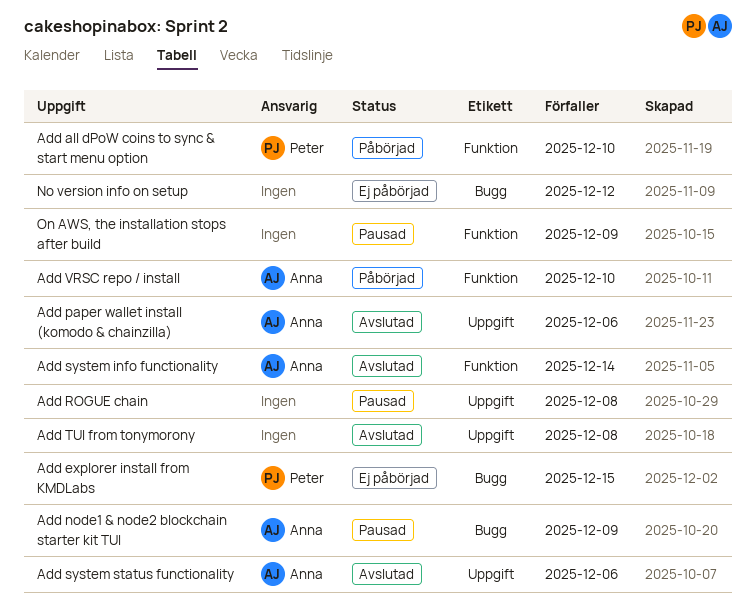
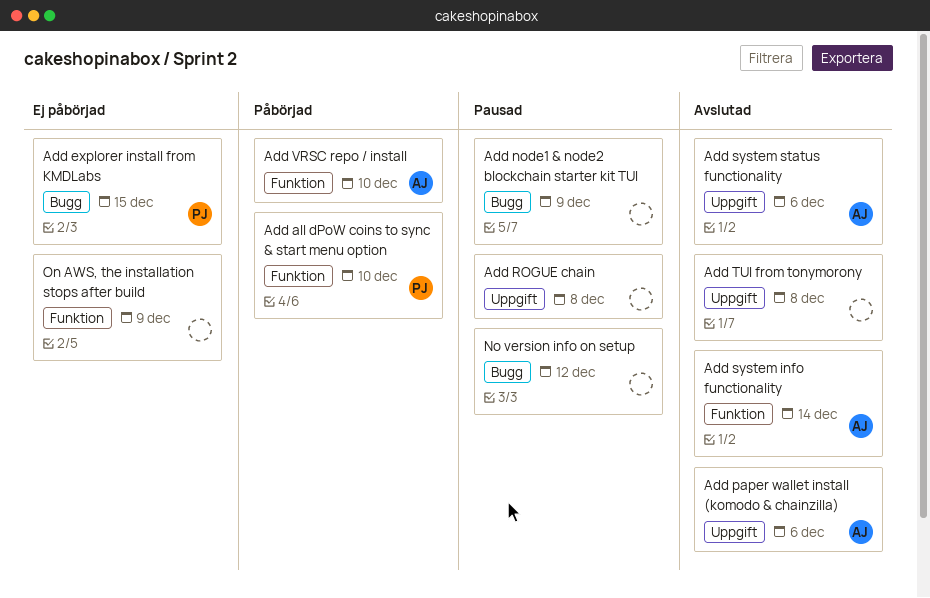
Add node1 & node2 blockchain starter kit TUI, owner: Anna -> none
No version info on setup, status: Ej påbörjad -> Pausad
On AWS, the installation stops after build, status: Pausad -> Ej påbörjad

